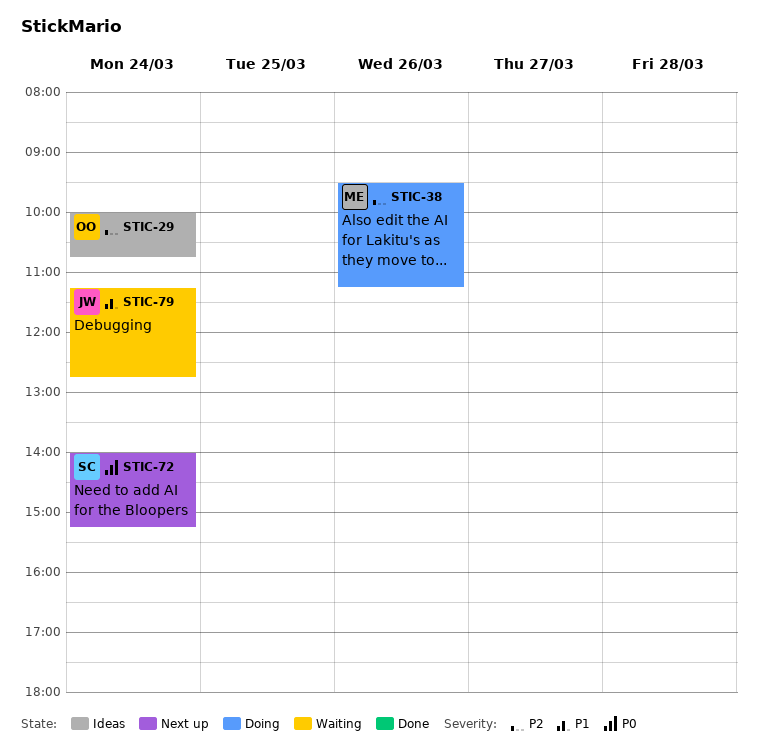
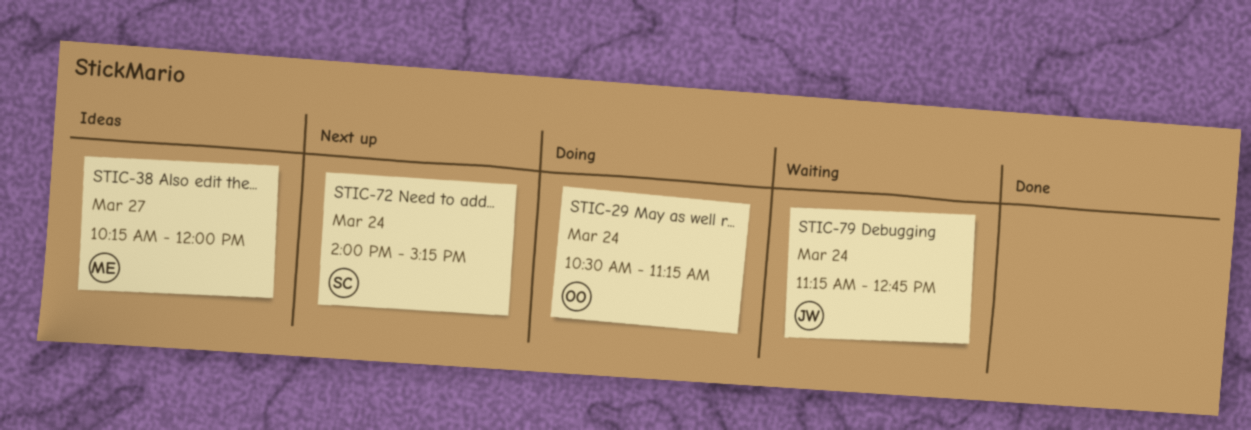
STIC-29, status: Ideas -> Doing
STIC-29, begins: 10:00 -> 10:30
STIC-29, ends: 10:45 -> 11:15
STIC-38, status: Doing -> Ideas
STIC-38, day: Mar 26 -> Mar 27
STIC-38, begins: 09:30 -> 10:15
STIC-38, ends: 11:15 -> 12:00

